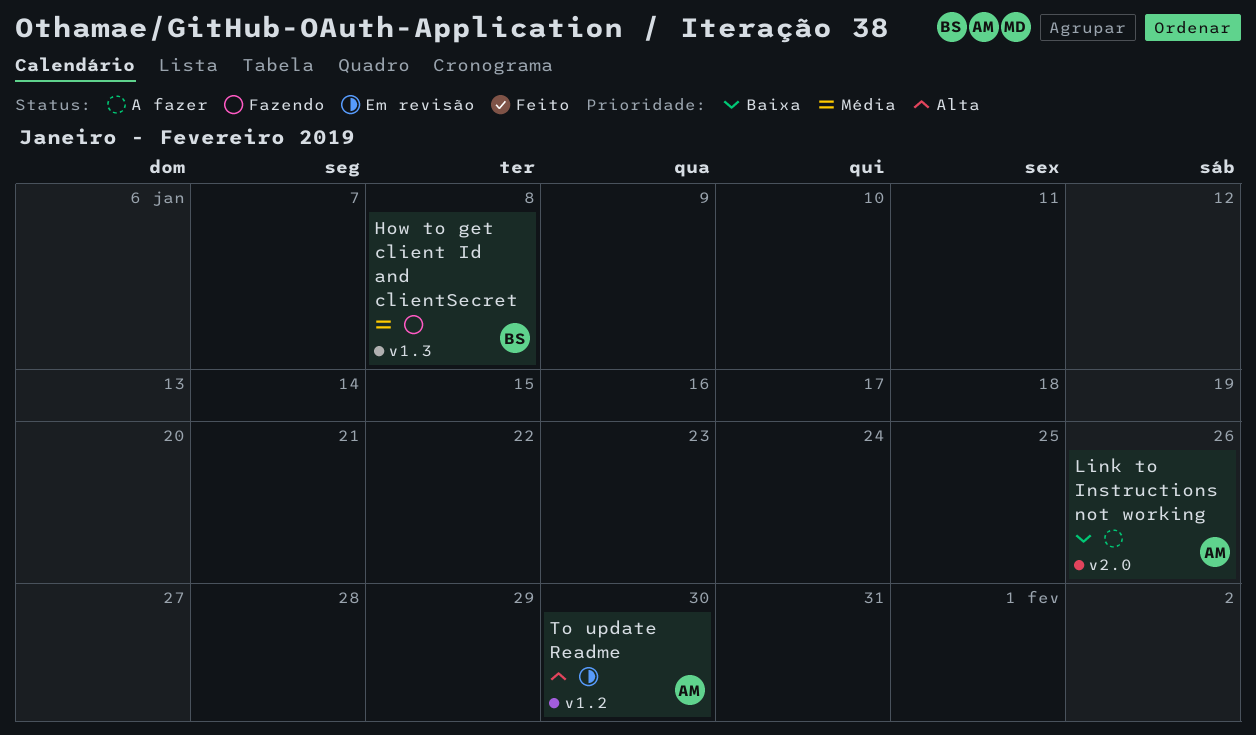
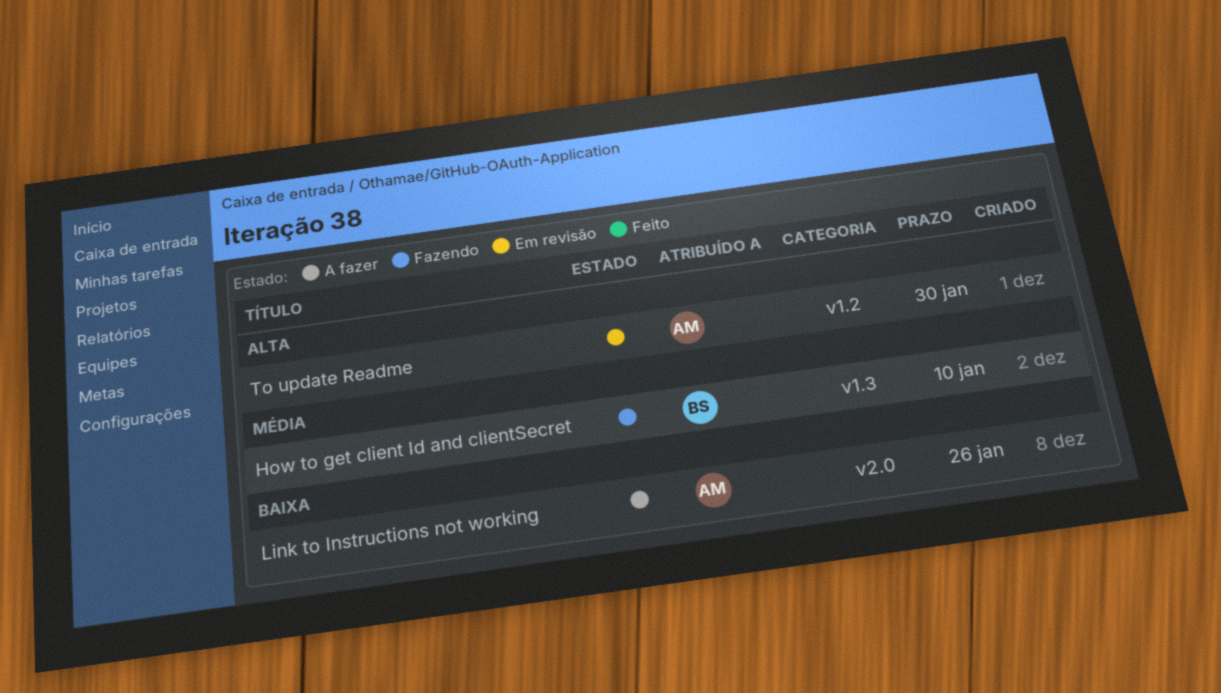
How to get client Id and clientSecret, due: Jan 8 -> Jan 10

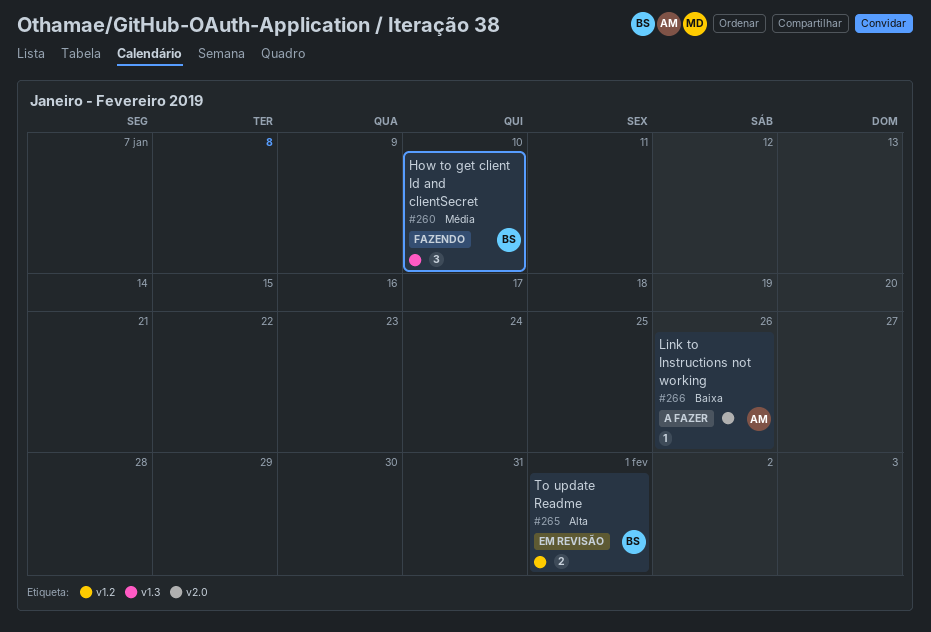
To update Readme, owner: AM -> BS
To update Readme, due: Jan 30 -> Feb 1

